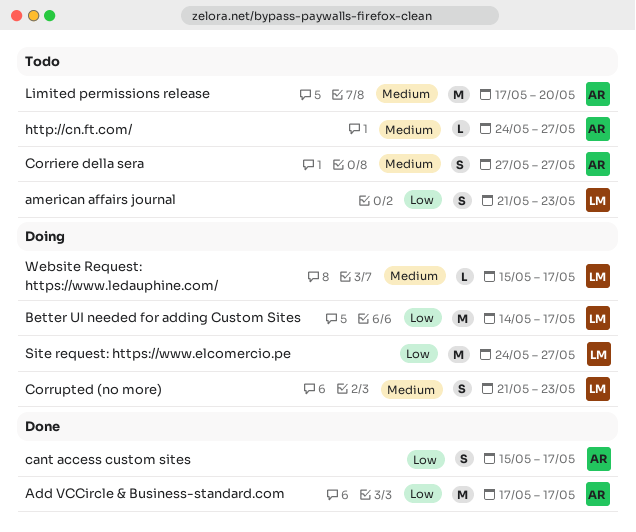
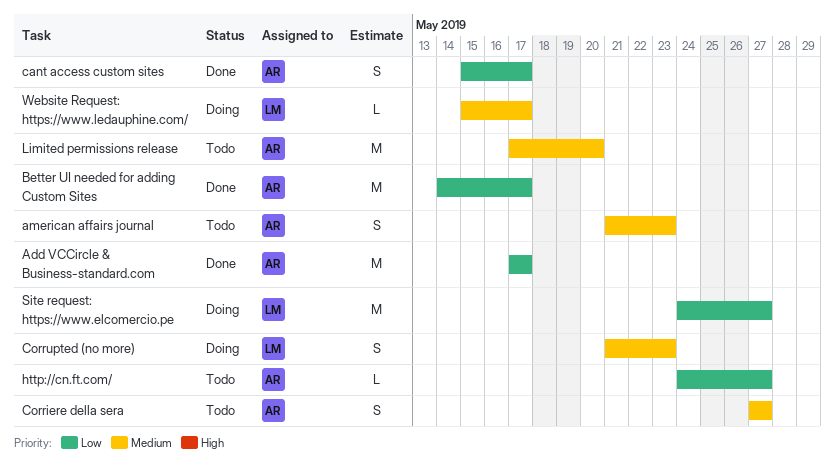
american affairs journal, owner: LM -> AR
american affairs journal, priority: Low -> Medium
Better UI needed for adding Custom Sites, status: Doing -> Done
Better UI needed for adding Custom Sites, owner: LM -> AR
http://cn.ft.com/, priority: Medium -> Low

